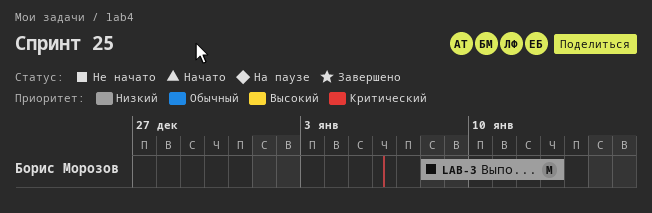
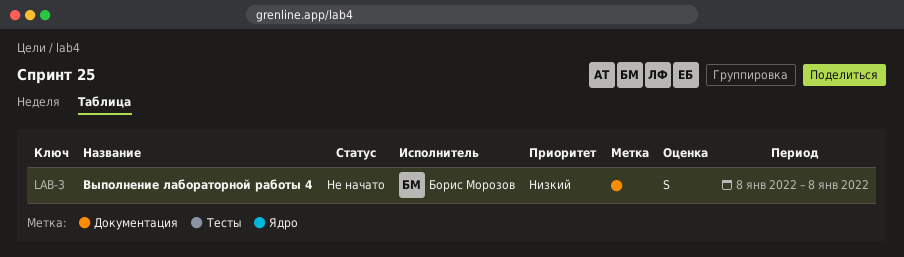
LAB-3, estimate: M -> S
LAB-3, due: Jan 13 -> Jan 8

